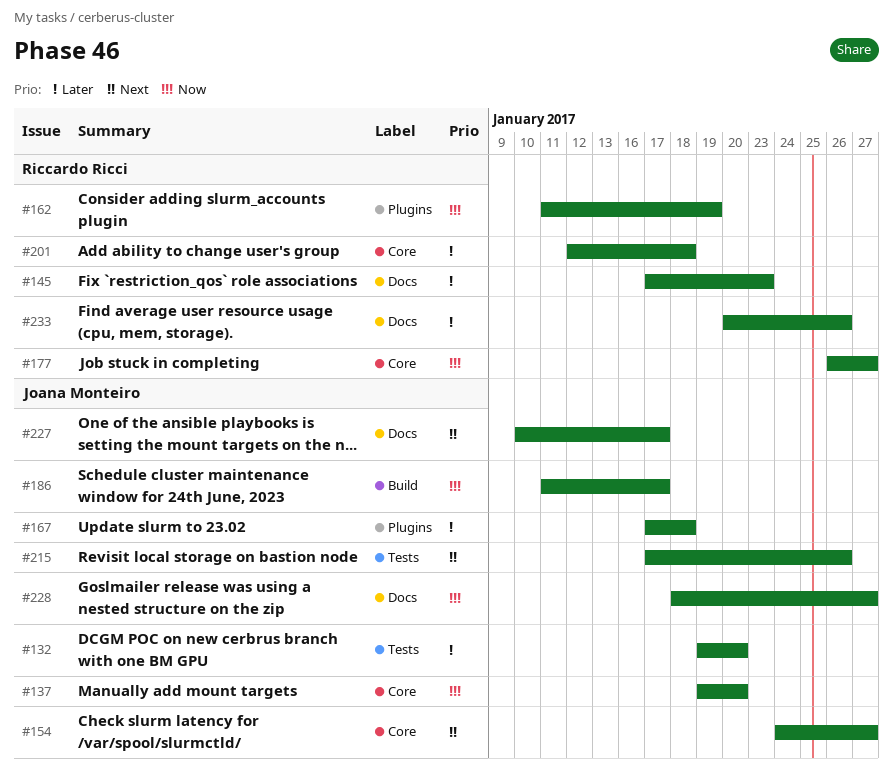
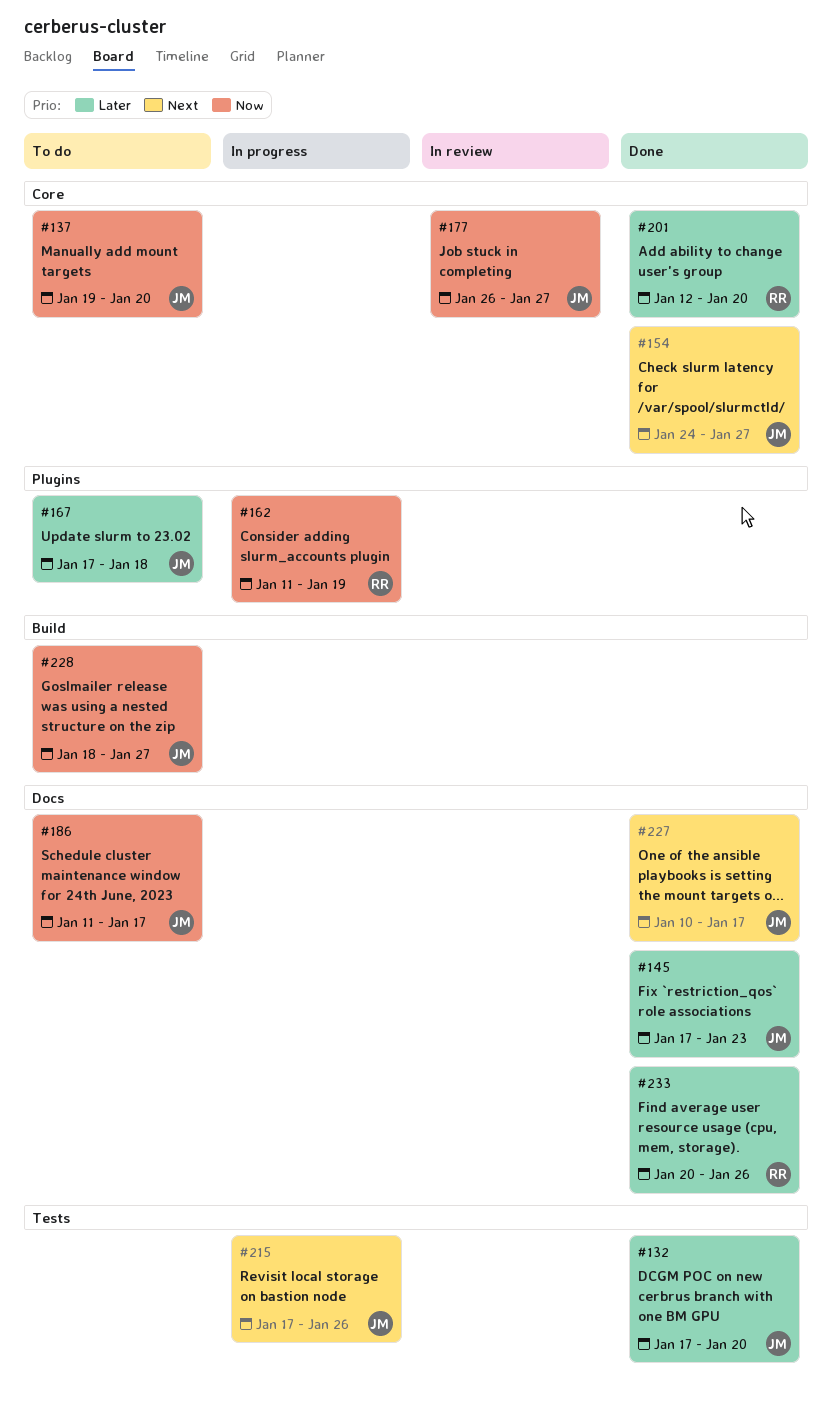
#132, start: Jan 19 -> Jan 17
#145, owner: Riccardo Ricci -> Joana Monteiro
#177, owner: Riccardo Ricci -> Joana Monteiro
#186, label: Build -> Docs
#201, due: Jan 18 -> Jan 20
#228, label: Docs -> Build

